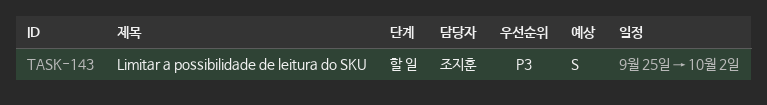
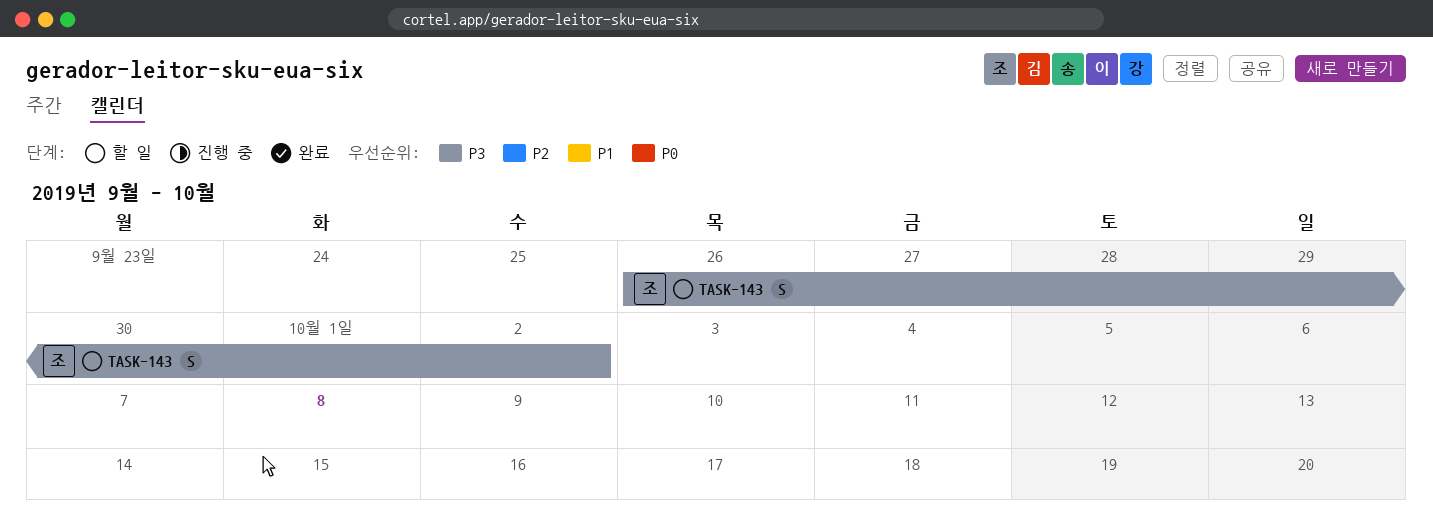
TASK-143, start: Sep 25 -> Sep 26

